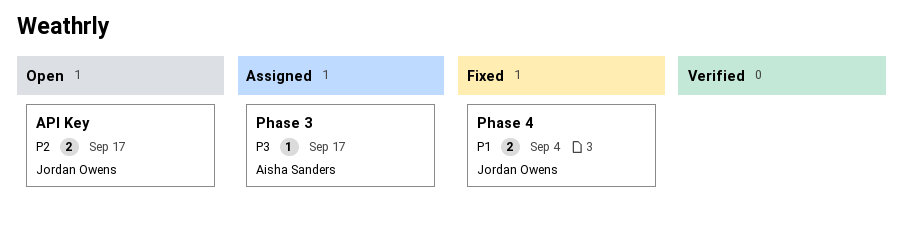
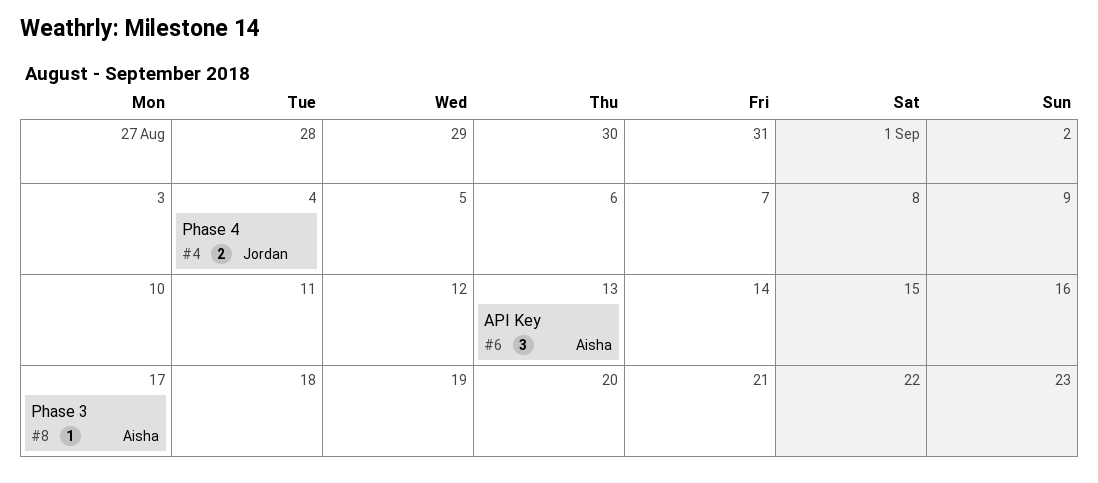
API Key, owner: Jordan Owens -> Aisha Sanders
API Key, estimate: 2 -> 3
API Key, due: Sep 17 -> Sep 13

